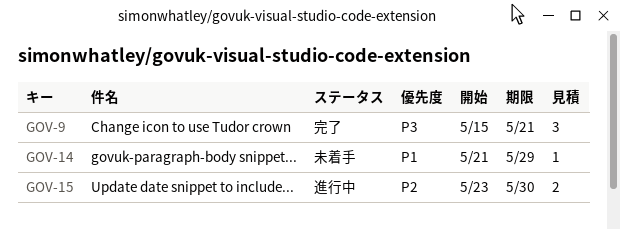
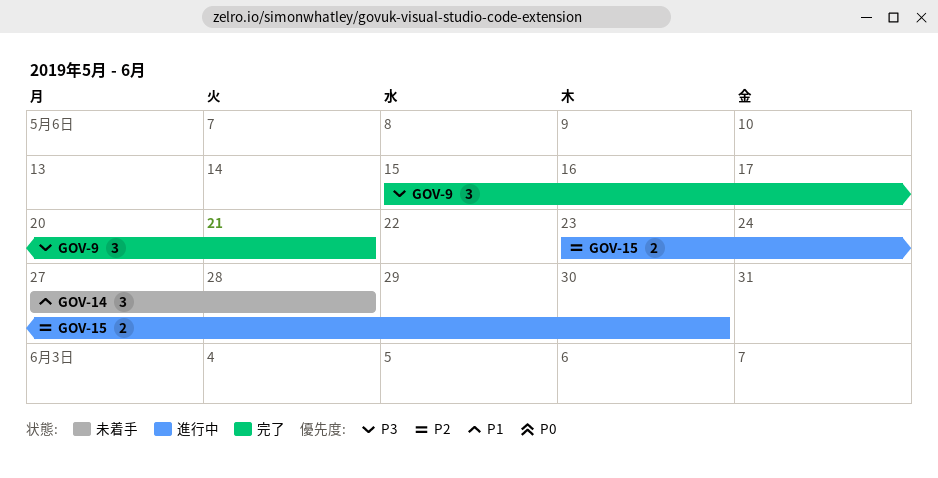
GOV-14, estimate: 1 -> 3
GOV-14, start: May 21 -> May 27
GOV-14, due: May 29 -> May 28

